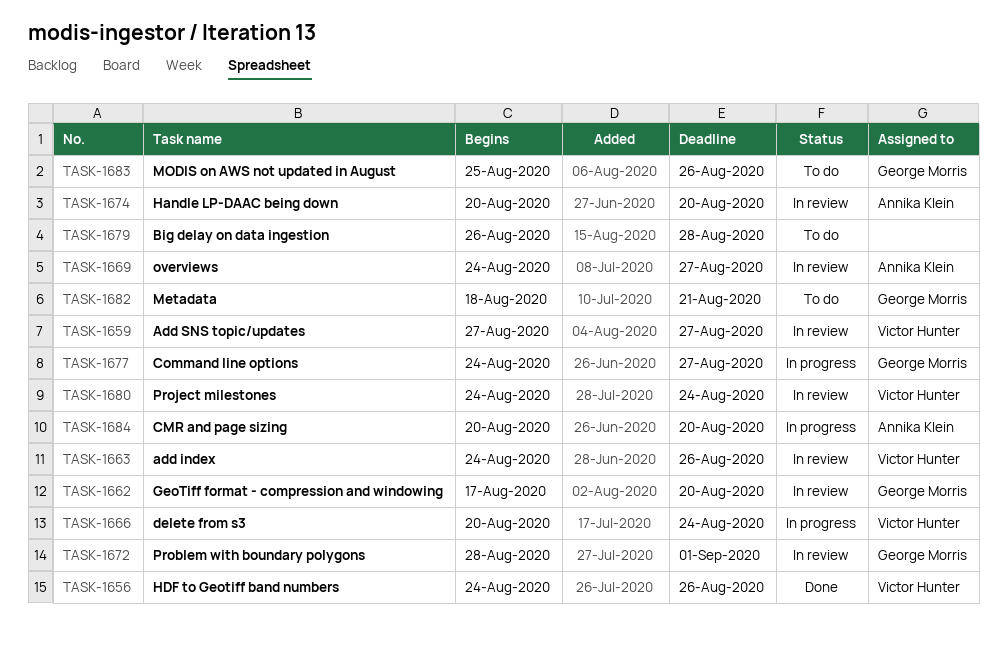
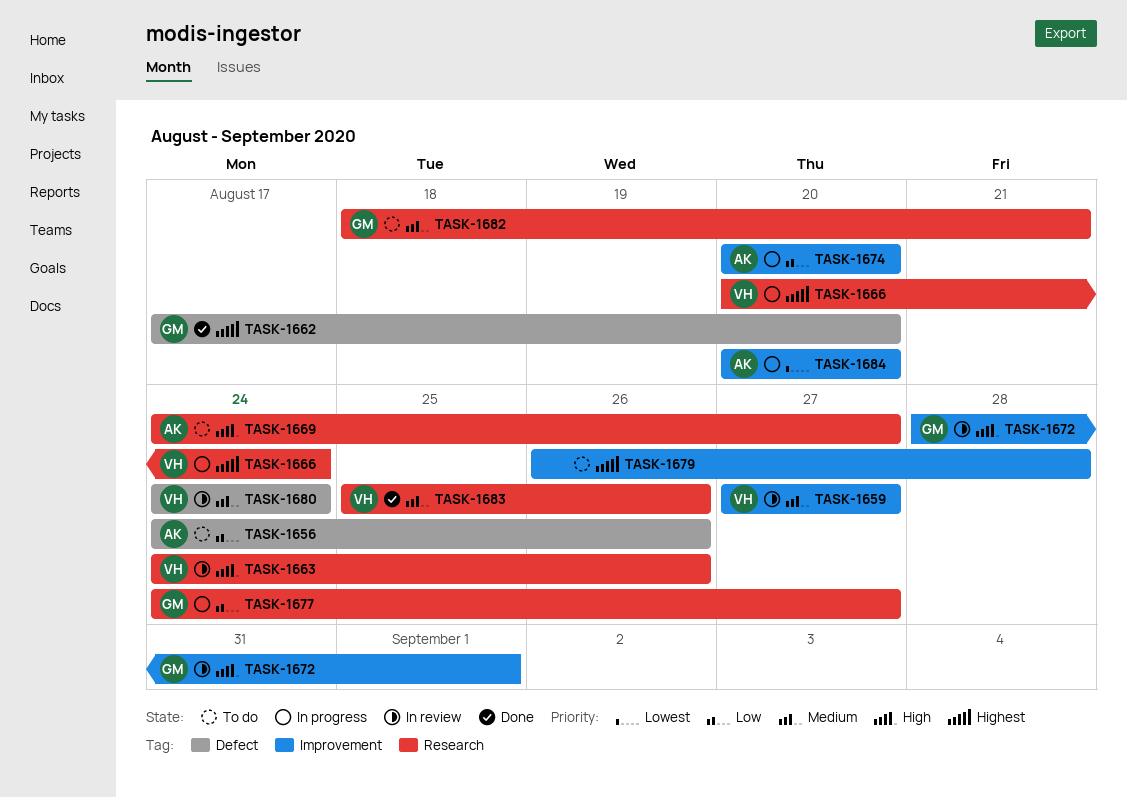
TASK-1656, status: Done -> To do
TASK-1656, owner: Victor Hunter -> Annika Klein
TASK-1662, status: In review -> Done
TASK-1669, status: In review -> To do
TASK-1674, status: In review -> In progress
TASK-1683, status: To do -> Done
TASK-1683, owner: George Morris -> Victor Hunter

